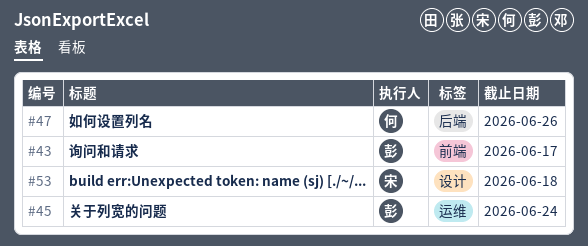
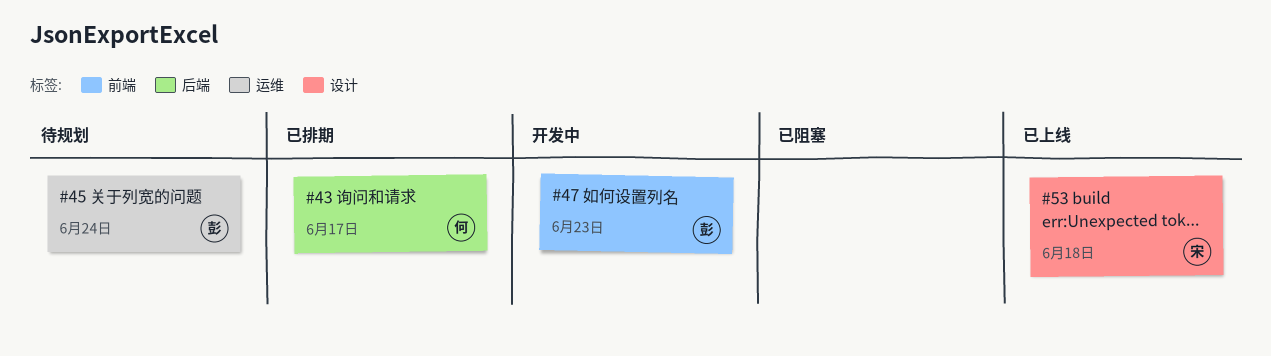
#43, owner: 彭 -> 何
#43, label: 前端 -> 后端
#47, owner: 何 -> 彭
#47, label: 后端 -> 前端
#47, due: Jun 26 -> Jun 23

